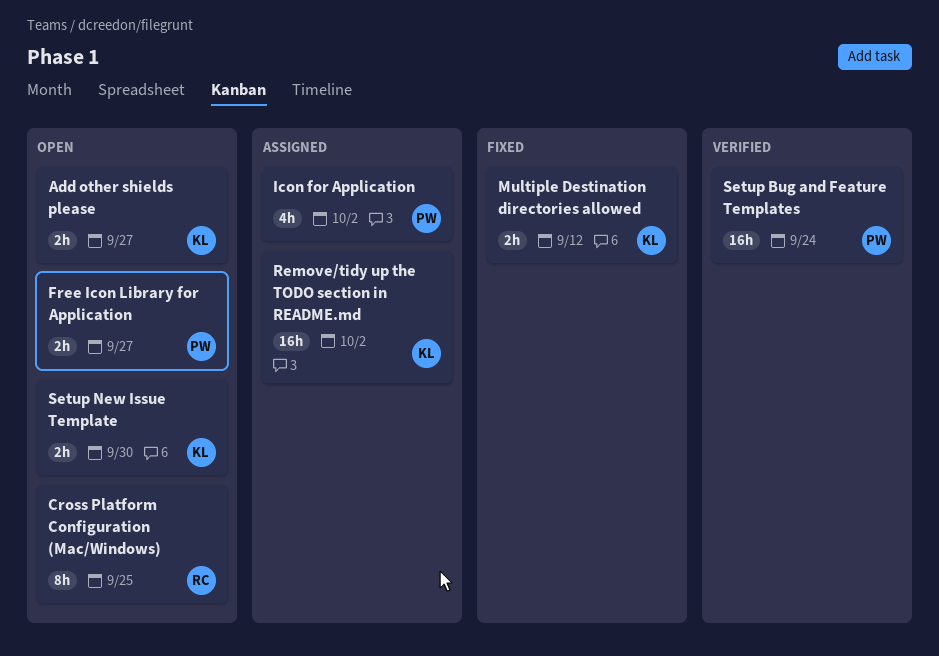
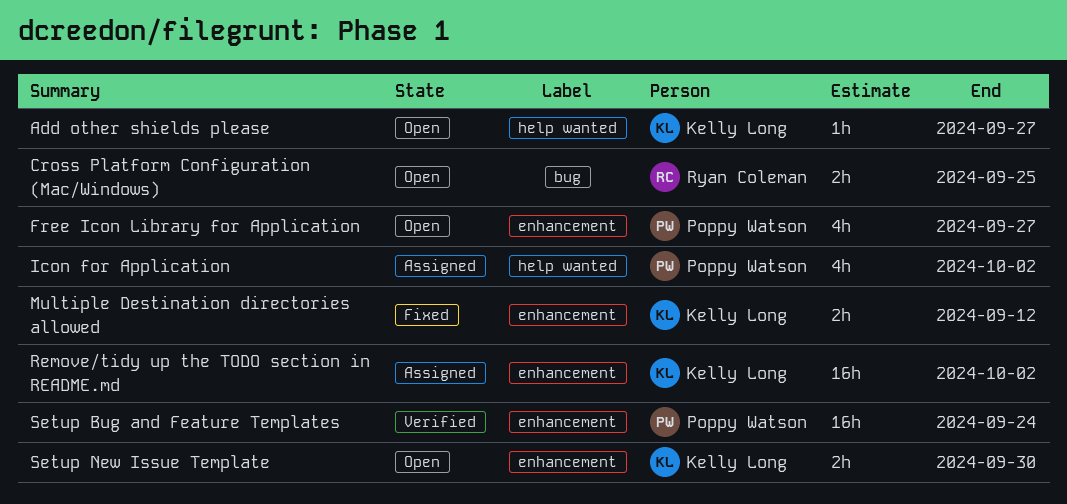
Add other shields please, estimate: 2h -> 1h
Cross Platform Configuration (Mac/Windows), estimate: 8h -> 2h
Free Icon Library for Application, estimate: 2h -> 4h

